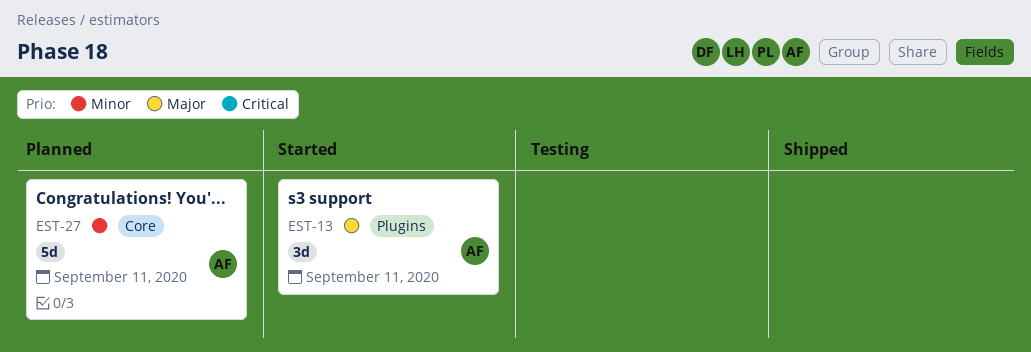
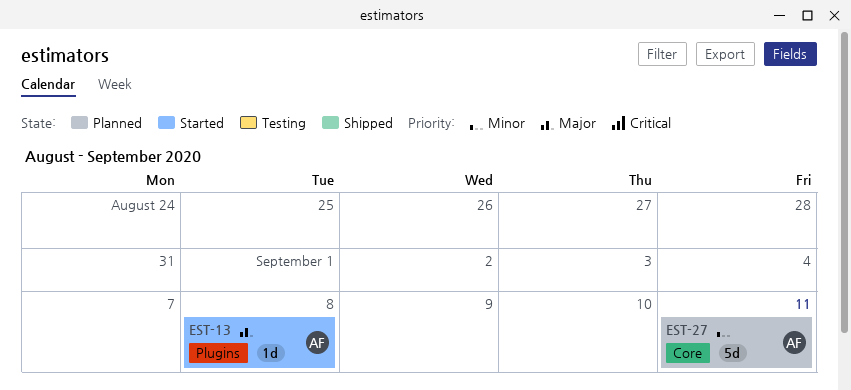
EST-13, estimate: 3d -> 1d
EST-13, due: Sep 11 -> Sep 8

